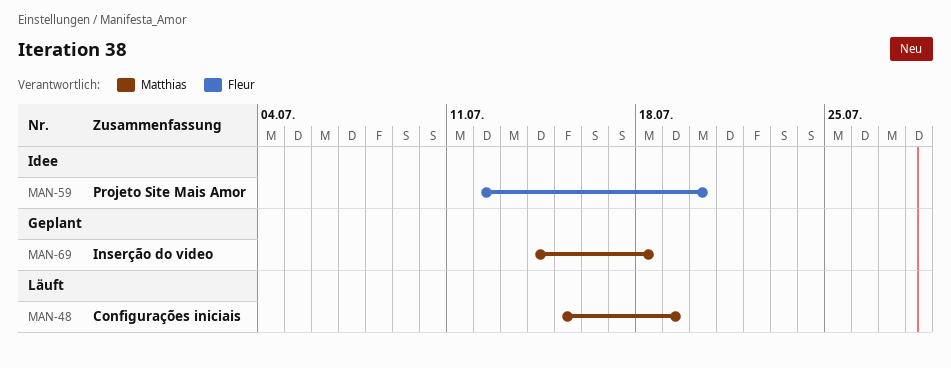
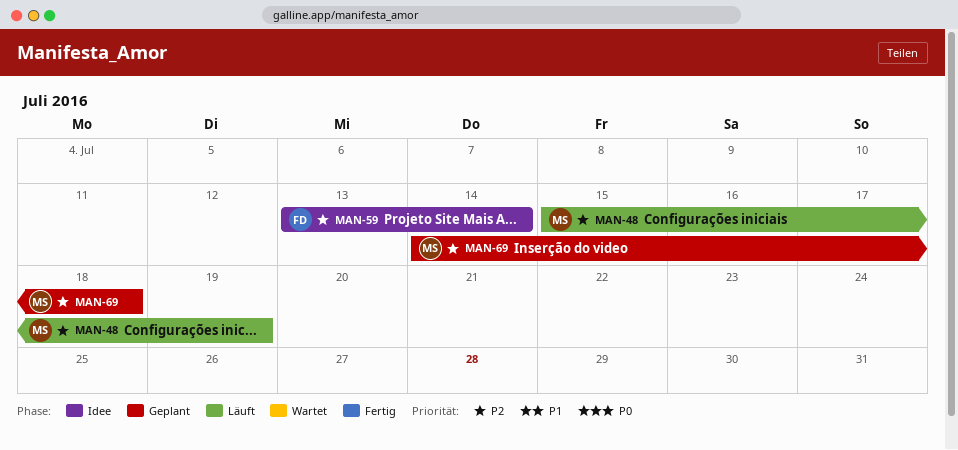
MAN-59, start: Jul 12 -> Jul 13
MAN-59, due: Jul 20 -> Jul 14

